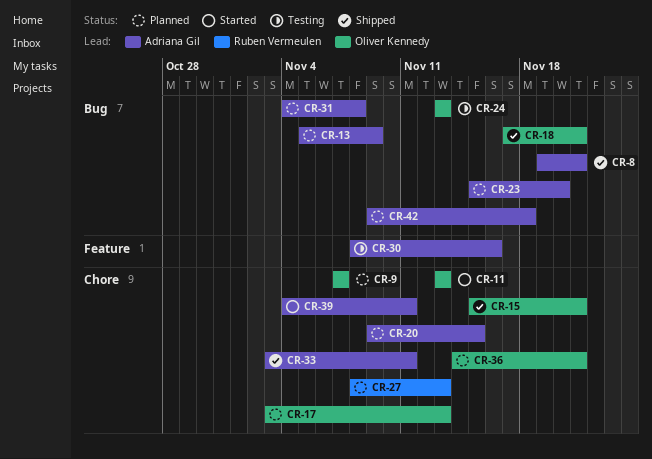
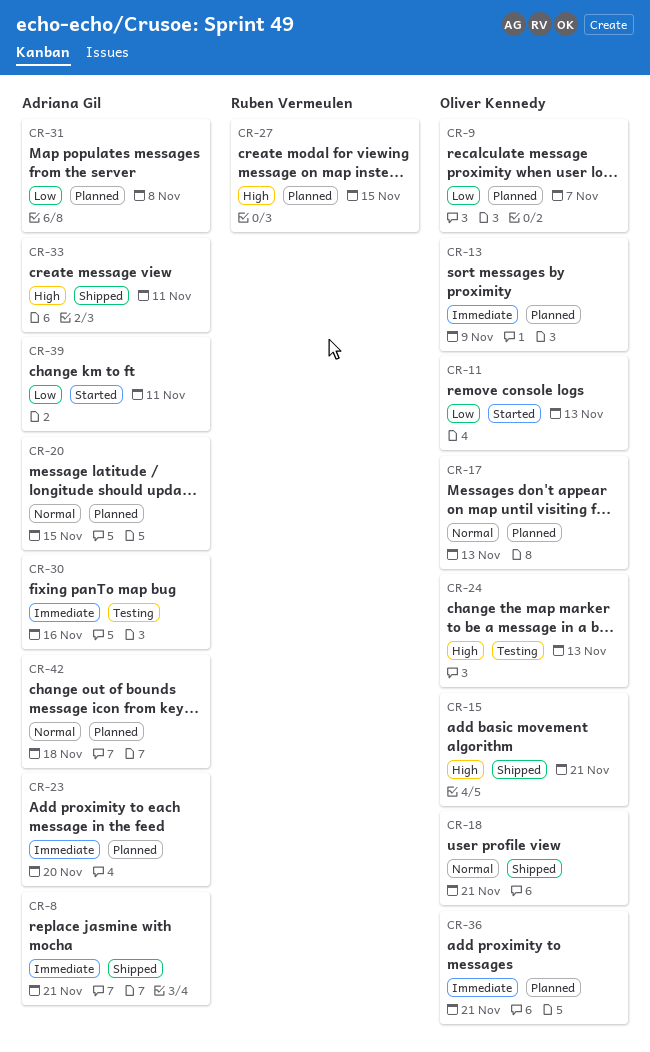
CR-13, owner: Adriana Gil -> Oliver Kennedy
CR-27, due: Nov 13 -> Nov 15

